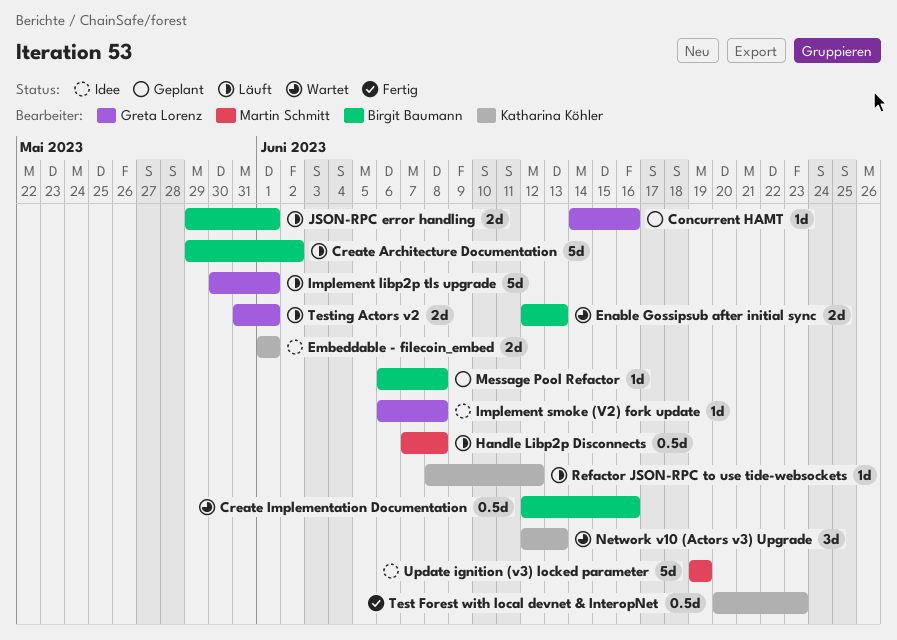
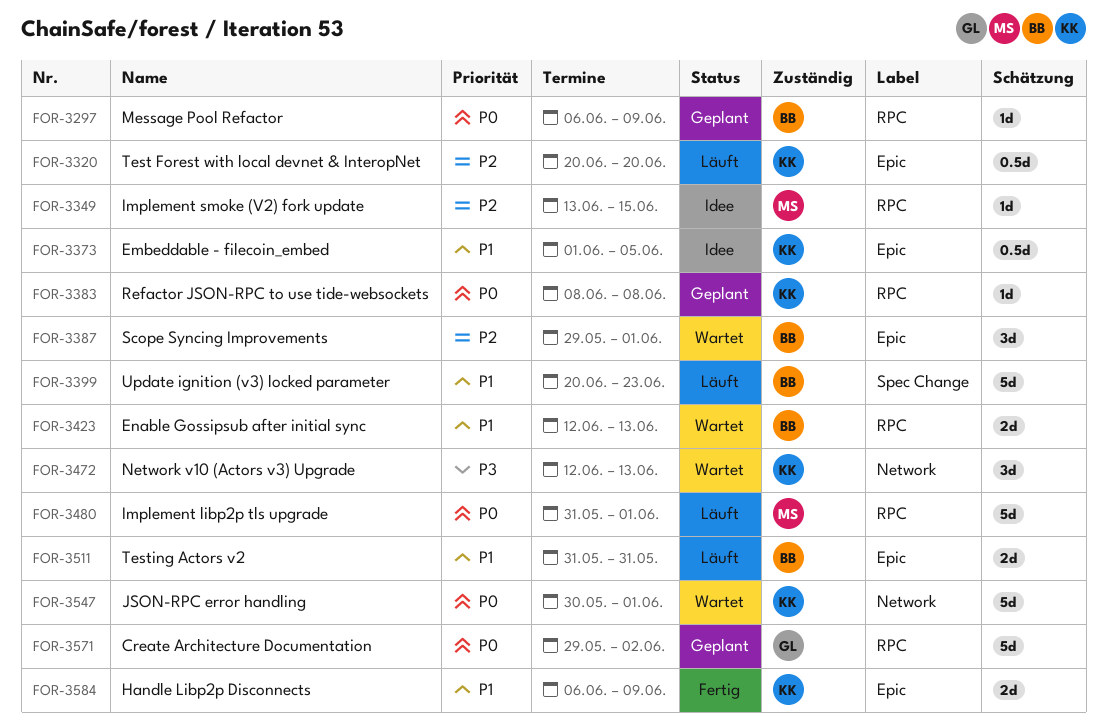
Concurrent HAMT: present -> none
Create Architecture Documentation, status: Läuft -> Geplant
Create Architecture Documentation, owner: Birgit Baumann -> Greta Lorenz
Create Implementation Documentation: present -> none
Embeddable - filecoin_embed, estimate: 2d -> 0.5d
Embeddable - filecoin_embed, due: Jun 1 -> Jun 5
Handle Libp2p Disconnects, status: Läuft -> Fertig
Handle Libp2p Disconnects, owner: Martin Schmitt -> Katharina Köhler
Handle Libp2p Disconnects, estimate: 0.5d -> 2d
Handle Libp2p Disconnects, start: Jun 7 -> Jun 6
Handle Libp2p Disconnects, due: Jun 8 -> Jun 9
Implement libp2p tls upgrade, owner: Greta Lorenz -> Martin Schmitt
Implement libp2p tls upgrade, start: May 30 -> May 31
Implement smoke (V2) fork update, owner: Greta Lorenz -> Martin Schmitt
Implement smoke (V2) fork update, start: Jun 6 -> Jun 13
Implement smoke (V2) fork update, due: Jun 8 -> Jun 15
JSON-RPC error handling, status: Läuft -> Wartet
JSON-RPC error handling, owner: Birgit Baumann -> Katharina Köhler
JSON-RPC error handling, estimate: 2d -> 5d
JSON-RPC error handling, start: May 29 -> May 30
Message Pool Refactor, due: Jun 8 -> Jun 9
Refactor JSON-RPC to use tide-websockets, status: Läuft -> Geplant
Refactor JSON-RPC to use tide-websockets, due: Jun 12 -> Jun 8
Scope Syncing Improvements: none -> present
Test Forest with local devnet & InteropNet, status: Fertig -> Läuft
Test Forest with local devnet & InteropNet, due: Jun 23 -> Jun 20
Testing Actors v2, owner: Greta Lorenz -> Birgit Baumann
Testing Actors v2, due: Jun 1 -> May 31
Update ignition (v3) locked parameter, status: Idee -> Läuft
Update ignition (v3) locked parameter, owner: Martin Schmitt -> Birgit Baumann
Update ignition (v3) locked parameter, start: Jun 19 -> Jun 20
Update ignition (v3) locked parameter, due: Jun 19 -> Jun 23

